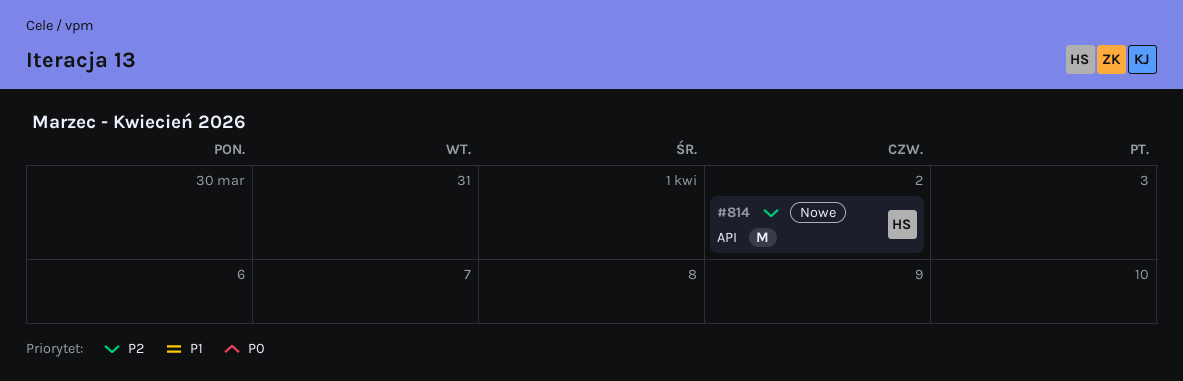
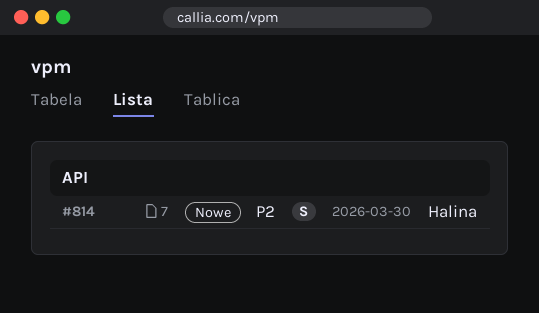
#814, estimate: M -> S
#814, due: Apr 2 -> Mar 30

